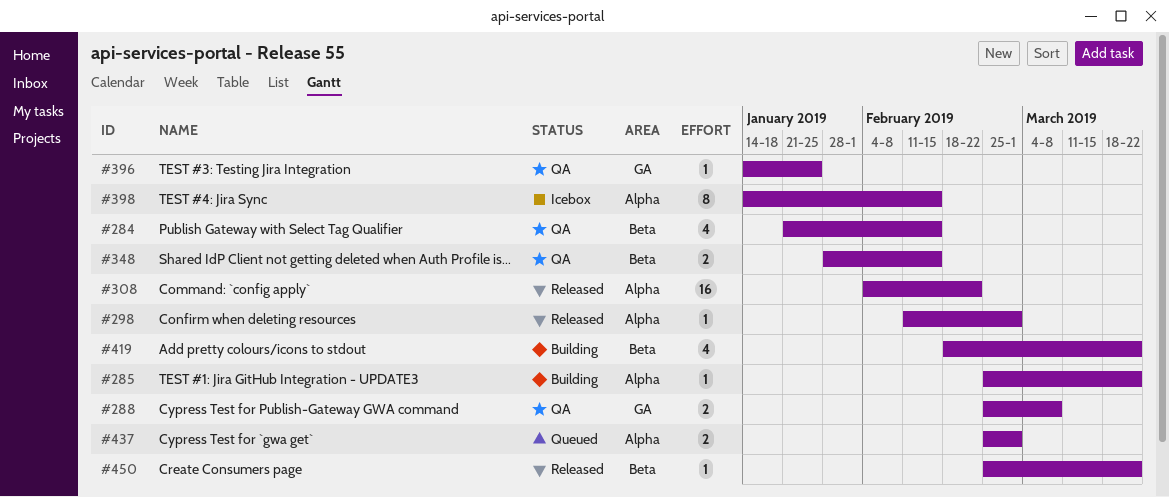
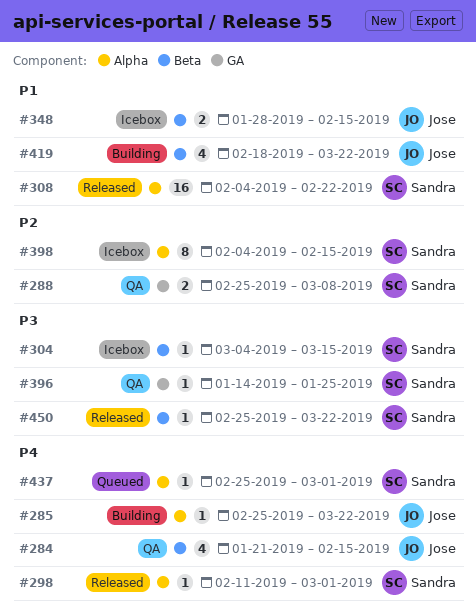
#304: none -> present
#348, status: QA -> Icebox
#398, start: Jan 14 -> Feb 4
#437, estimate: 2 -> 1

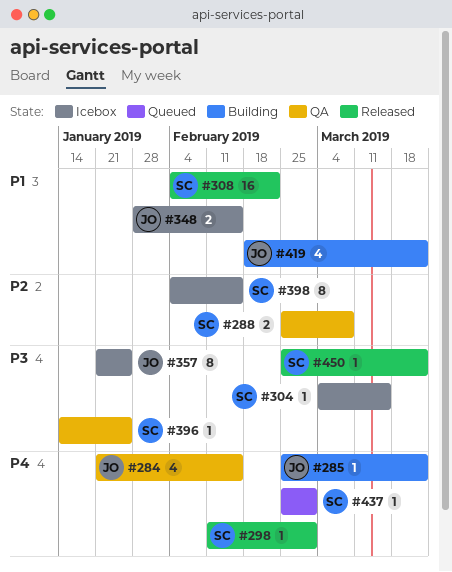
#357: none -> present

